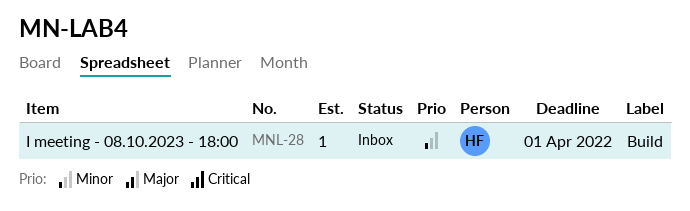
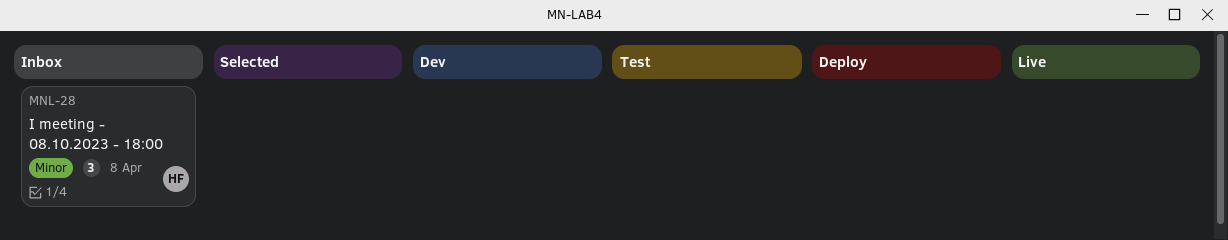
MNL-28, estimate: 1 -> 3
MNL-28, due: Apr 1 -> Apr 8

